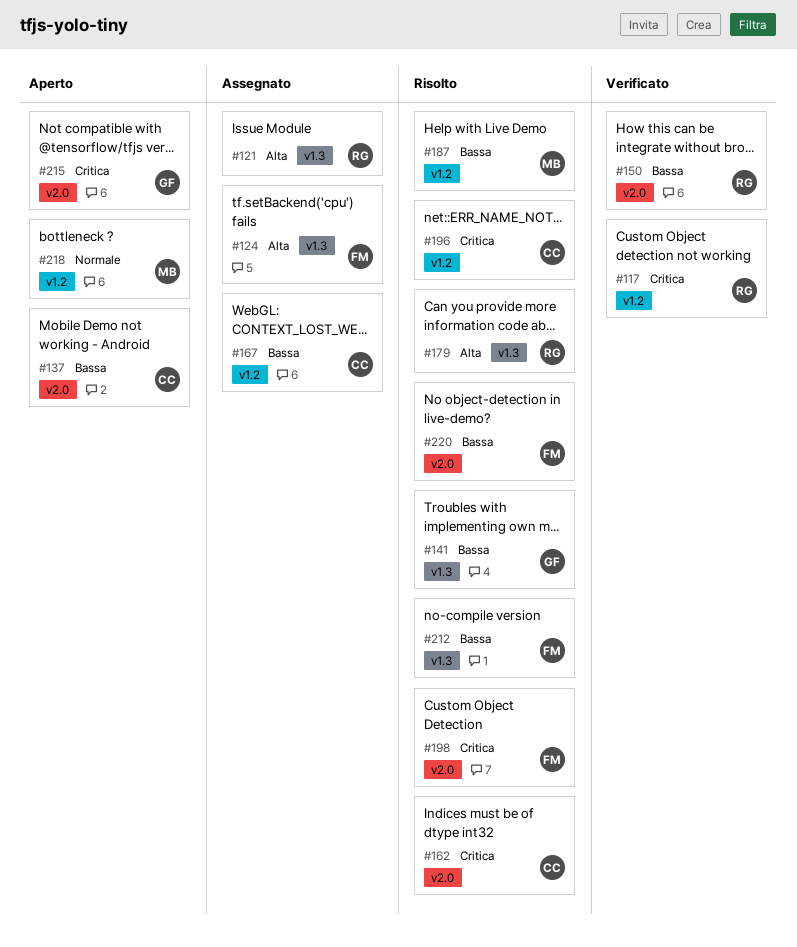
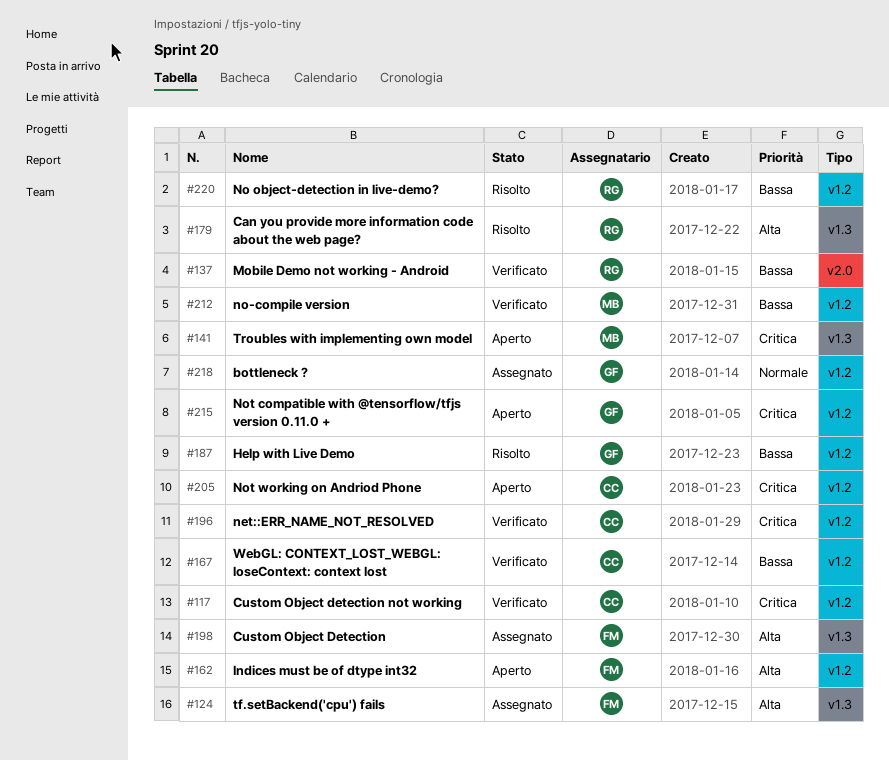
#117, owner: RG -> CC
#121: present -> none
#137, status: Aperto -> Verificato
#137, owner: CC -> RG
#141, status: Risolto -> Aperto
#141, owner: GF -> MB
#141, priority: Bassa -> Critica
#150: present -> none
#162, status: Risolto -> Aperto
#162, owner: CC -> FM
#162, priority: Critica -> Alta
#162, label: v2.0 -> v1.2
#167, status: Assegnato -> Verificato
#187, owner: MB -> GF
#196, status: Risolto -> Verificato
#198, status: Risolto -> Assegnato
#198, priority: Critica -> Alta
#198, label: v2.0 -> v1.3
#205: none -> present
#212, status: Risolto -> Verificato
#212, owner: FM -> MB
#212, label: v1.3 -> v1.2
#215, label: v2.0 -> v1.2
#218, status: Aperto -> Assegnato
#218, owner: MB -> GF
#220, owner: FM -> RG
#220, label: v2.0 -> v1.2

